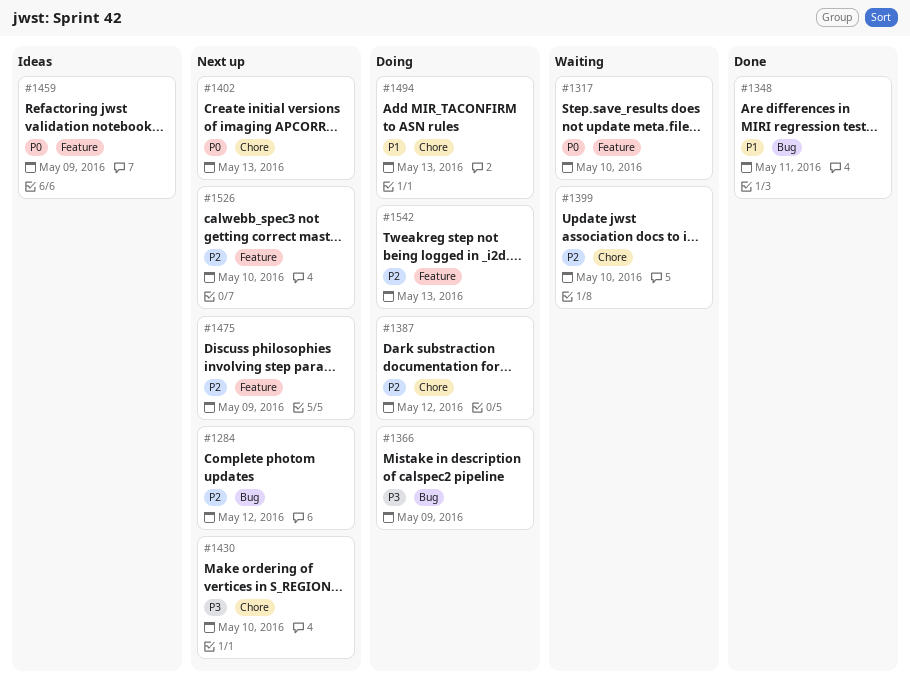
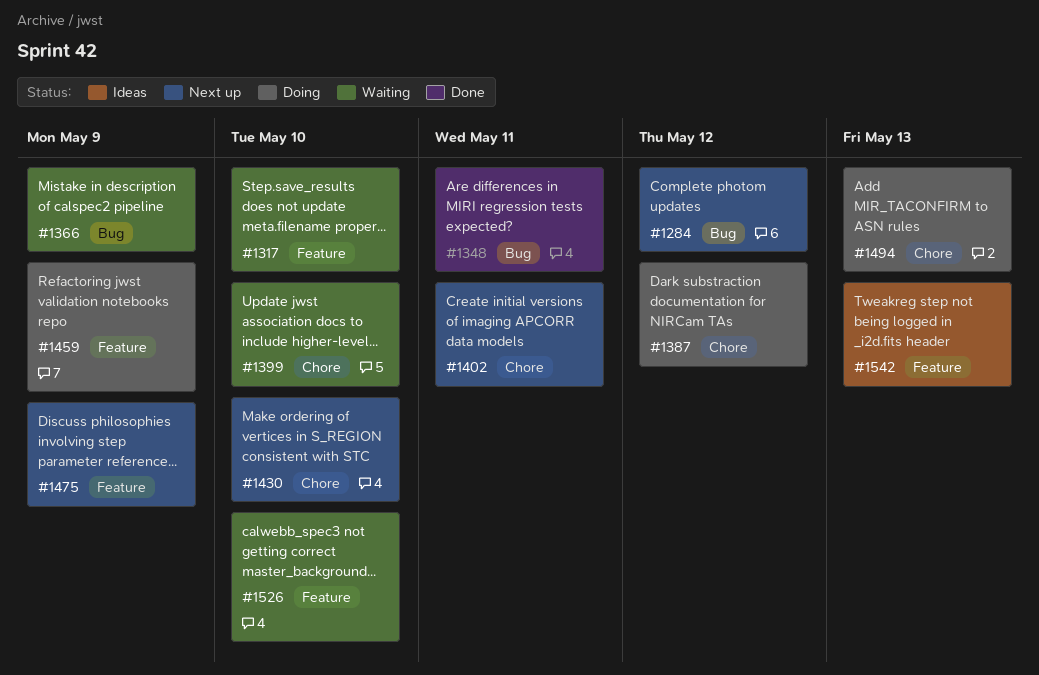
#1366, status: Doing -> Waiting
#1402, due: May 13 -> May 11
#1459, status: Ideas -> Doing
#1526, status: Next up -> Waiting
#1542, status: Doing -> Ideas

